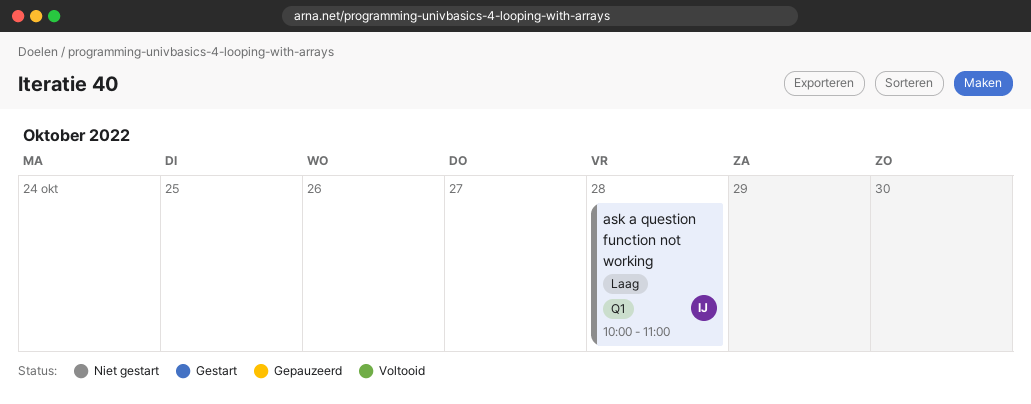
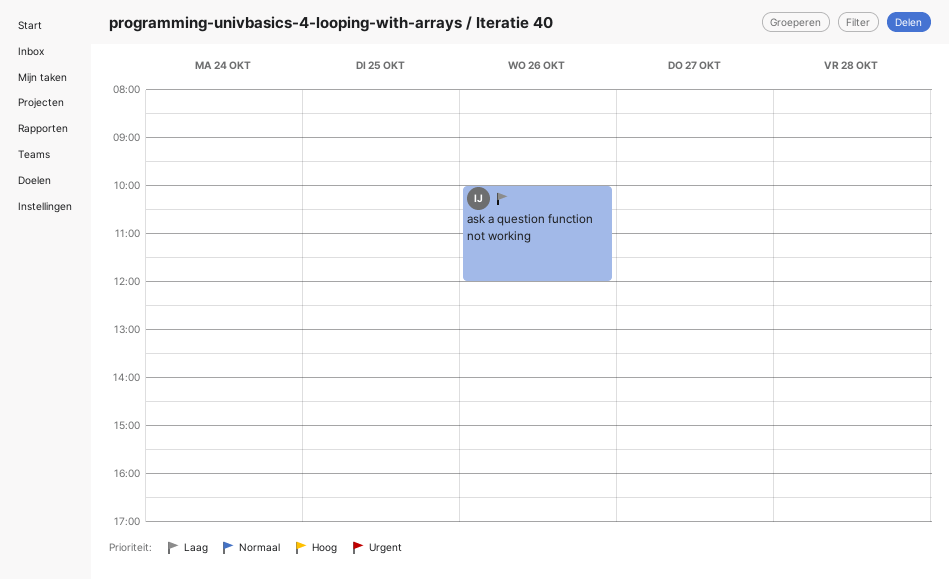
ask a question function not working, day: Oct 28 -> Oct 26
ask a question function not working, ends: 11:00 -> 12:00

